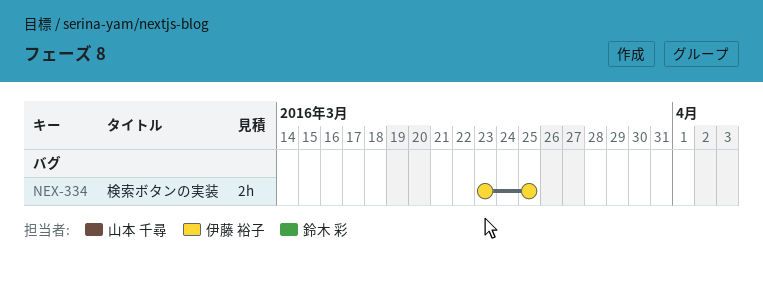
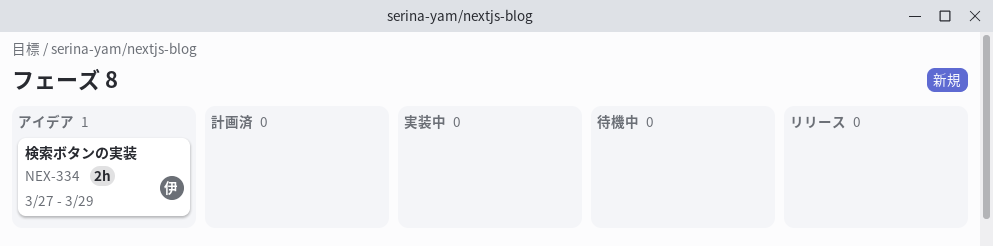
NEX-334, start: Mar 23 -> Mar 27
NEX-334, due: Mar 25 -> Mar 29

